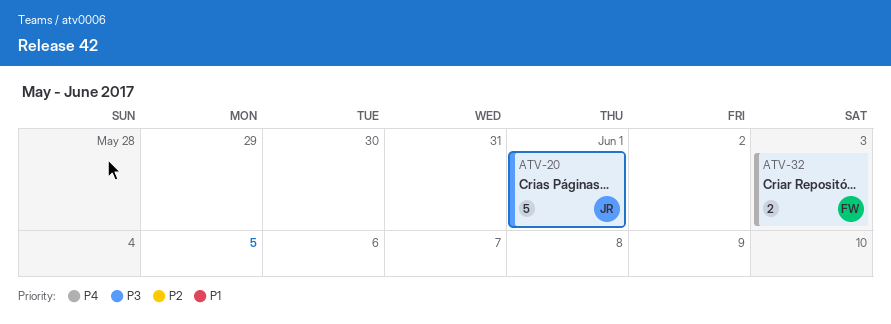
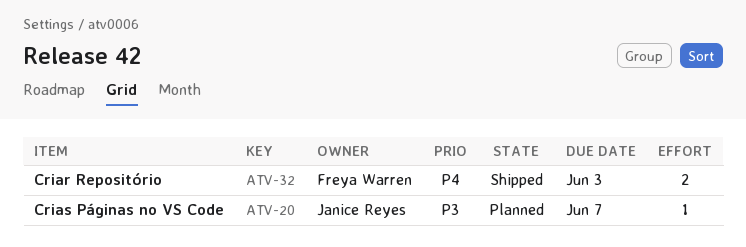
ATV-20, estimate: 5 -> 1
ATV-20, due: Jun 1 -> Jun 7

